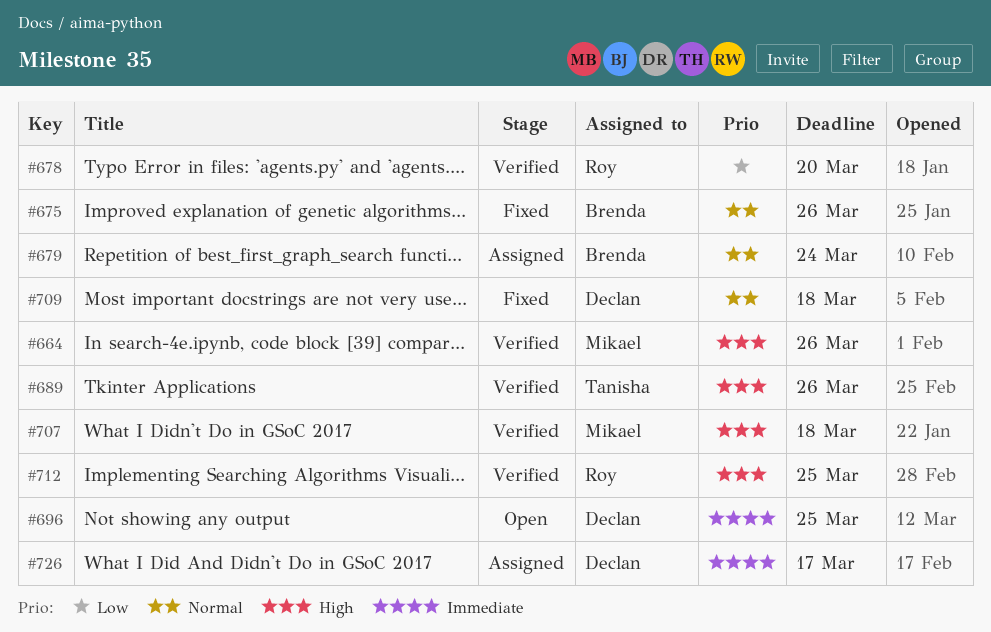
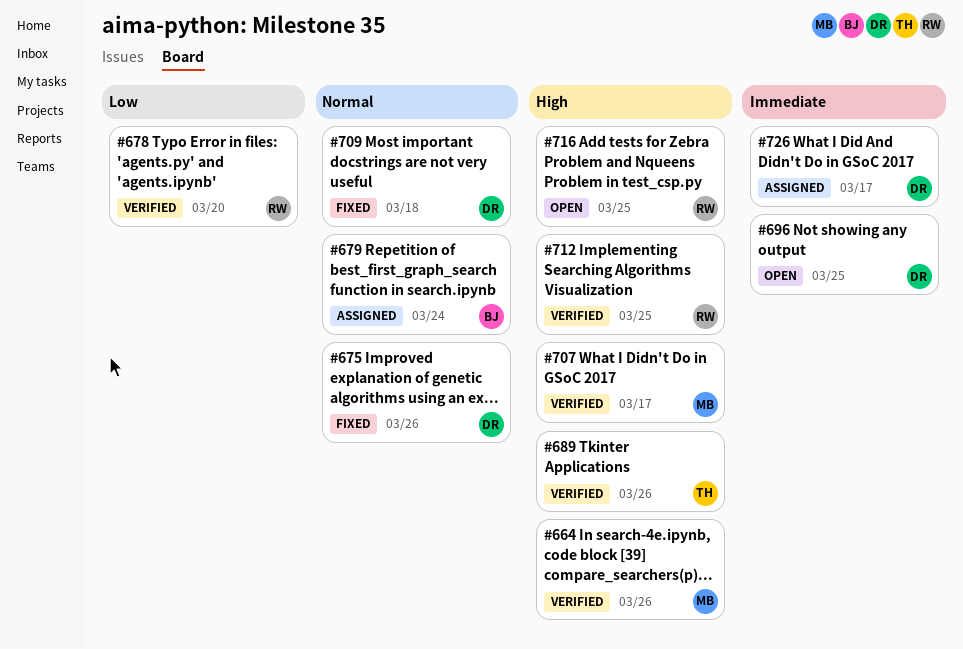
#675, owner: Brenda -> Declan
#707, due: Mar 18 -> Mar 17
#716: none -> present

